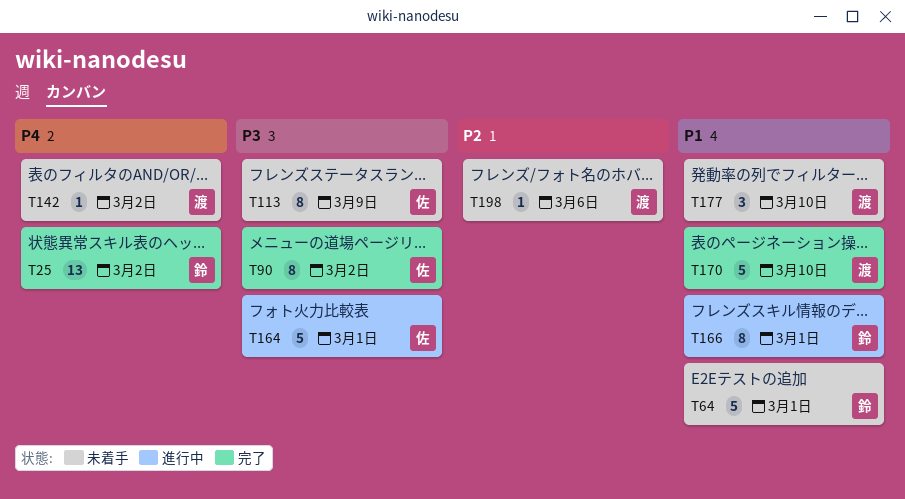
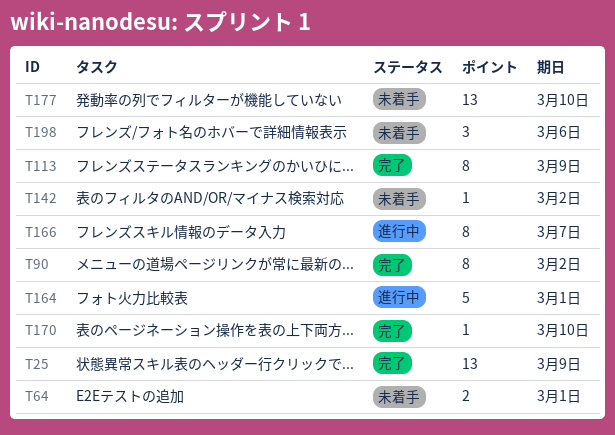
T25, due: Mar 2 -> Mar 9
T64, estimate: 5 -> 2
T113, status: 未着手 -> 完了
T166, due: Mar 1 -> Mar 7
T170, estimate: 5 -> 1
T177, estimate: 3 -> 13
T198, estimate: 1 -> 3

